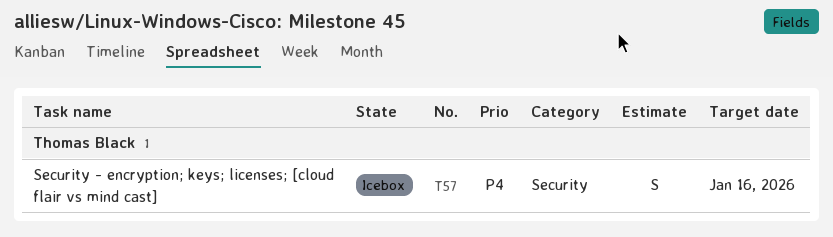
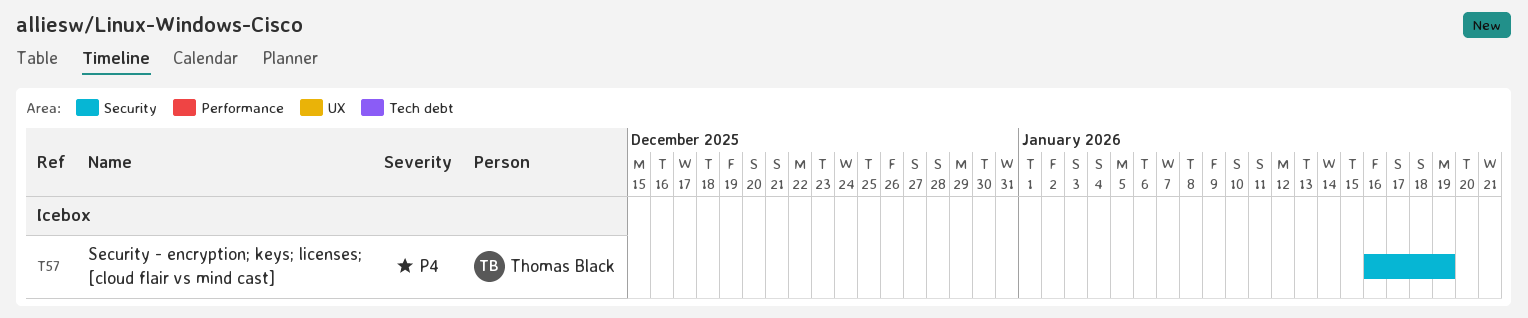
T57, due: Jan 16 -> Jan 19

